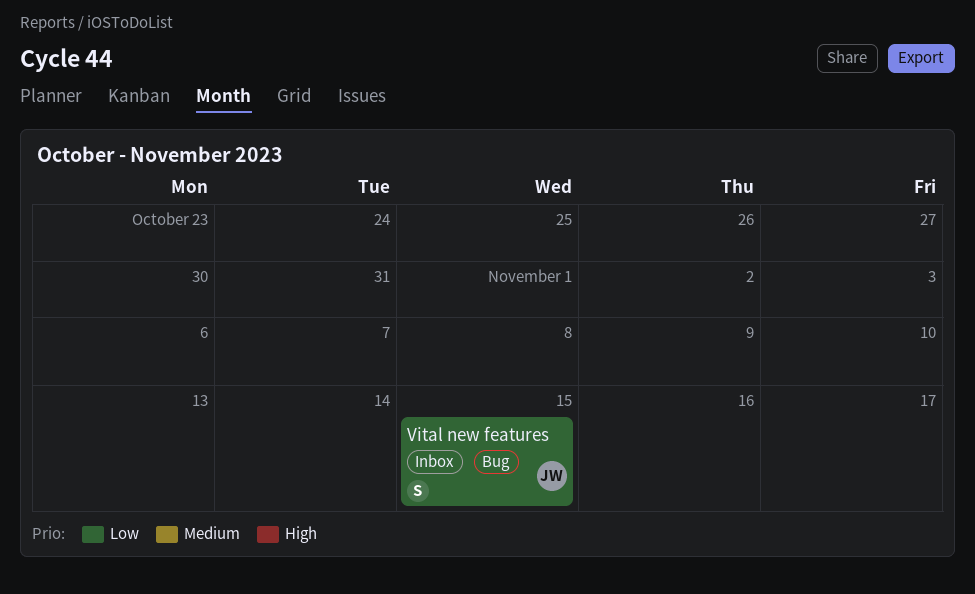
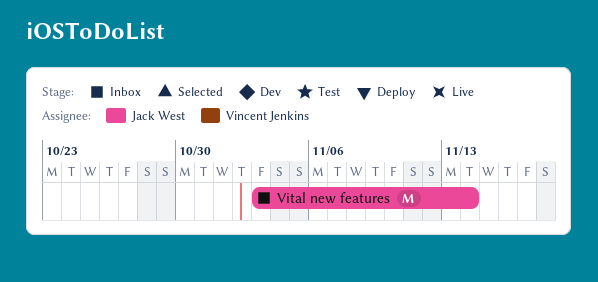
Vital new features, estimate: S -> M
Vital new features, due: Nov 15 -> Nov 14

